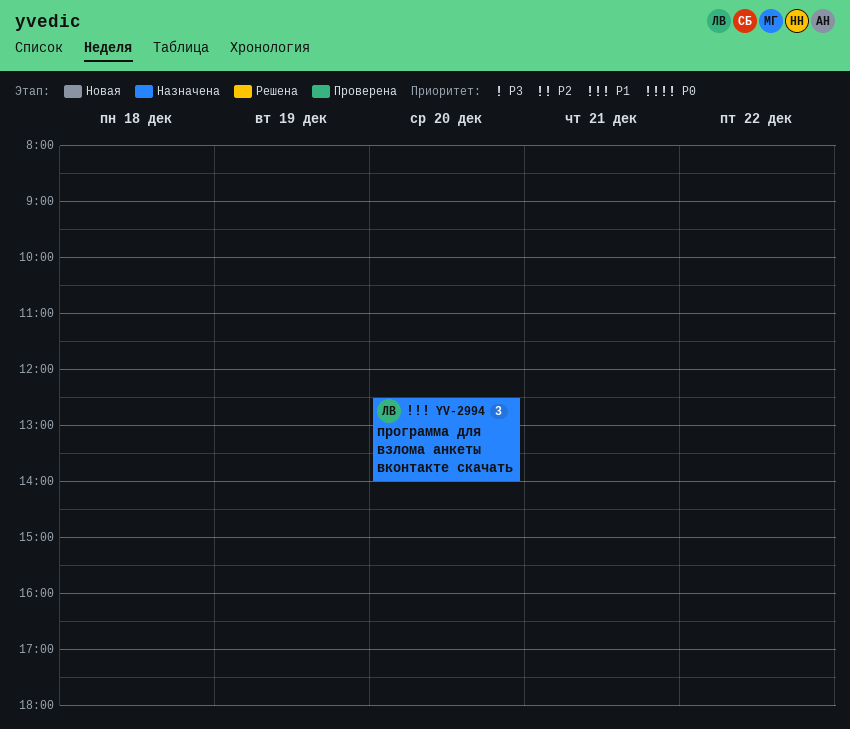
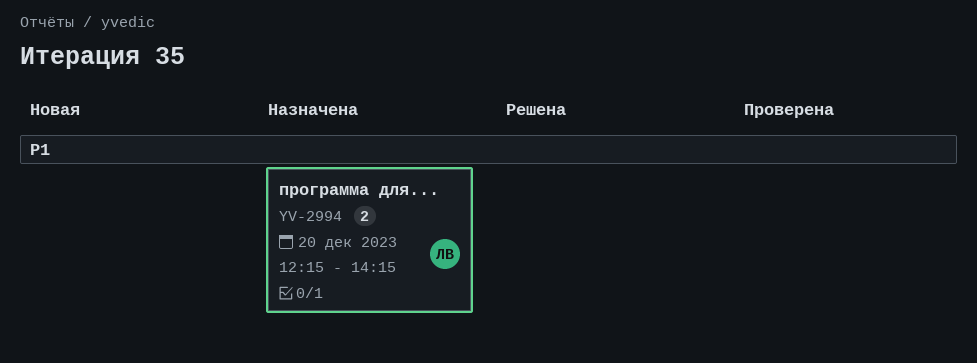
YV-2994, estimate: 3 -> 2
YV-2994, begins: 12:30 -> 12:15
YV-2994, ends: 14:00 -> 14:15

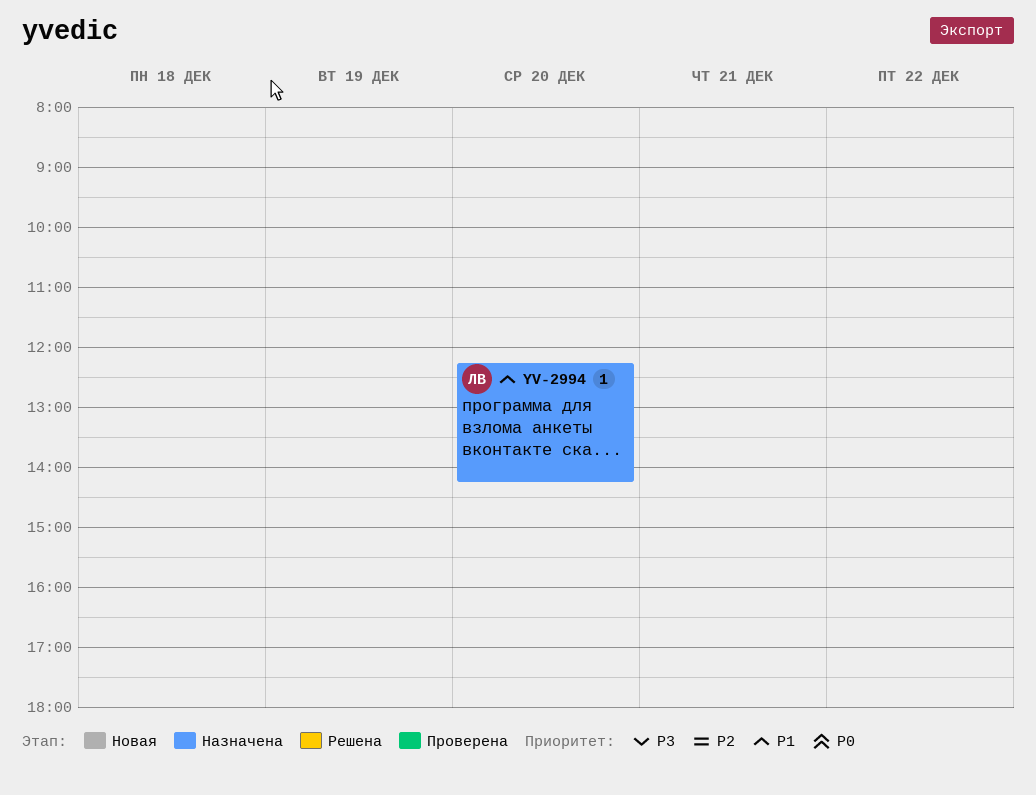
YV-2994, estimate: 2 -> 1

